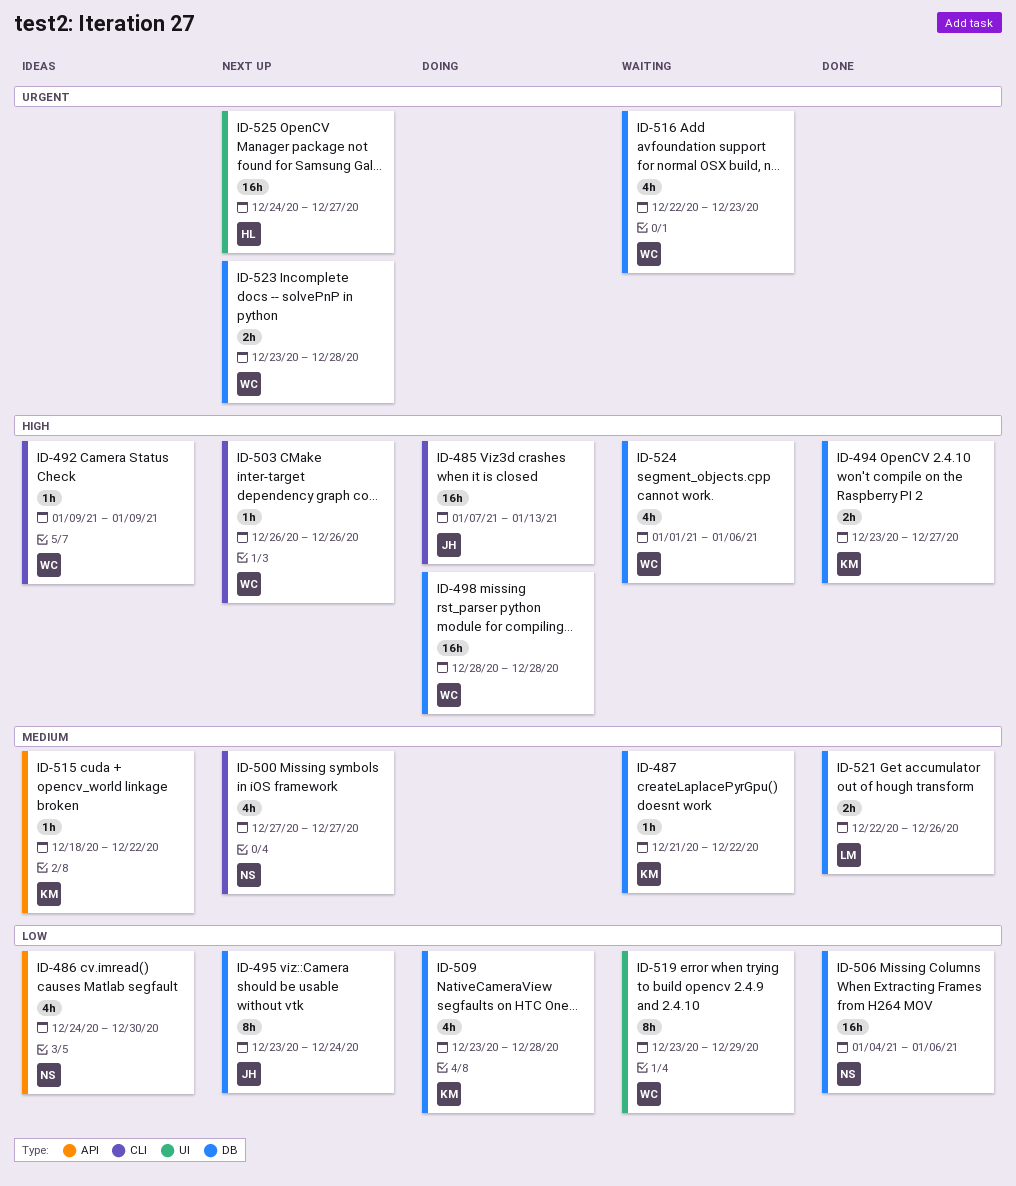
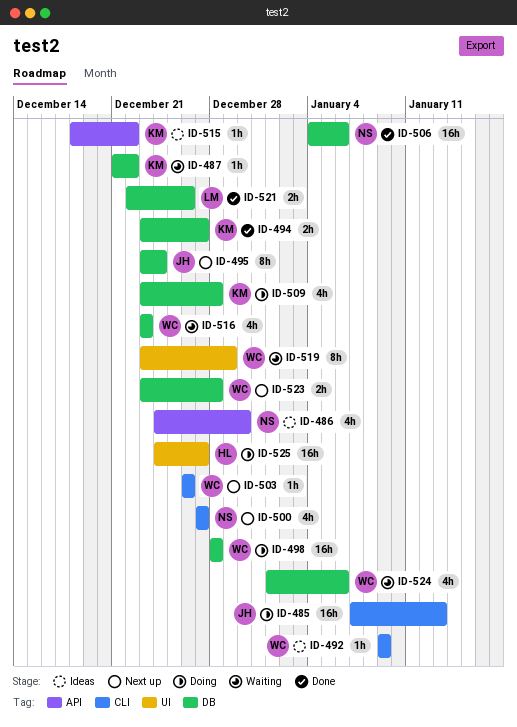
ID-516, start: Dec 22 -> Dec 23
ID-525, status: Next up -> Doing

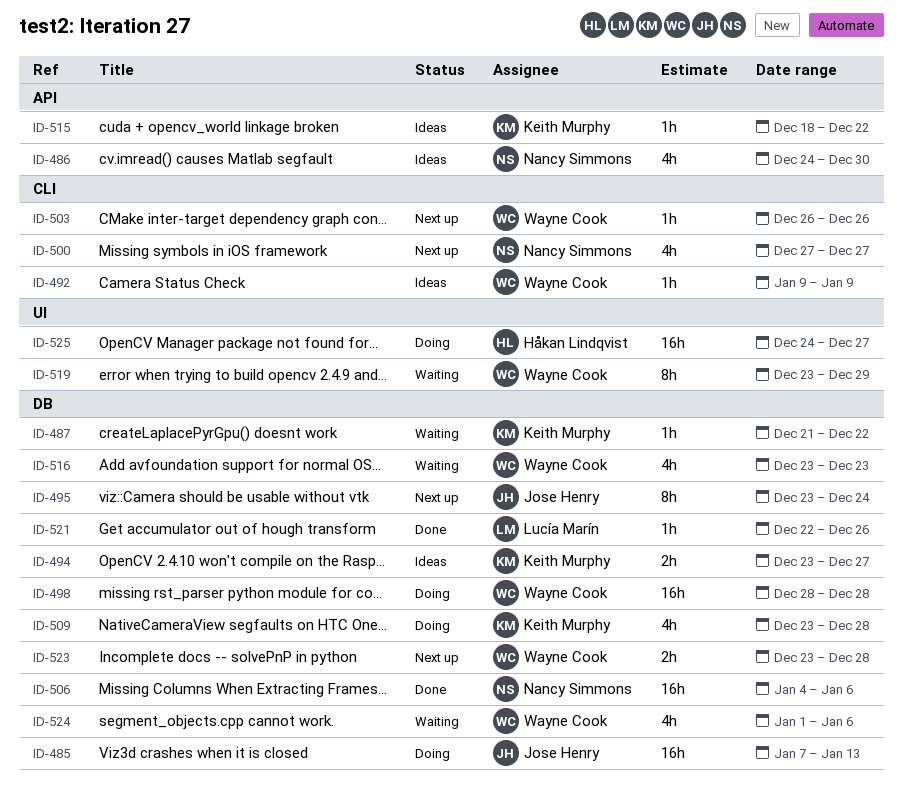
ID-485, label: CLI -> DB
ID-494, status: Done -> Ideas
ID-521, estimate: 2h -> 1h

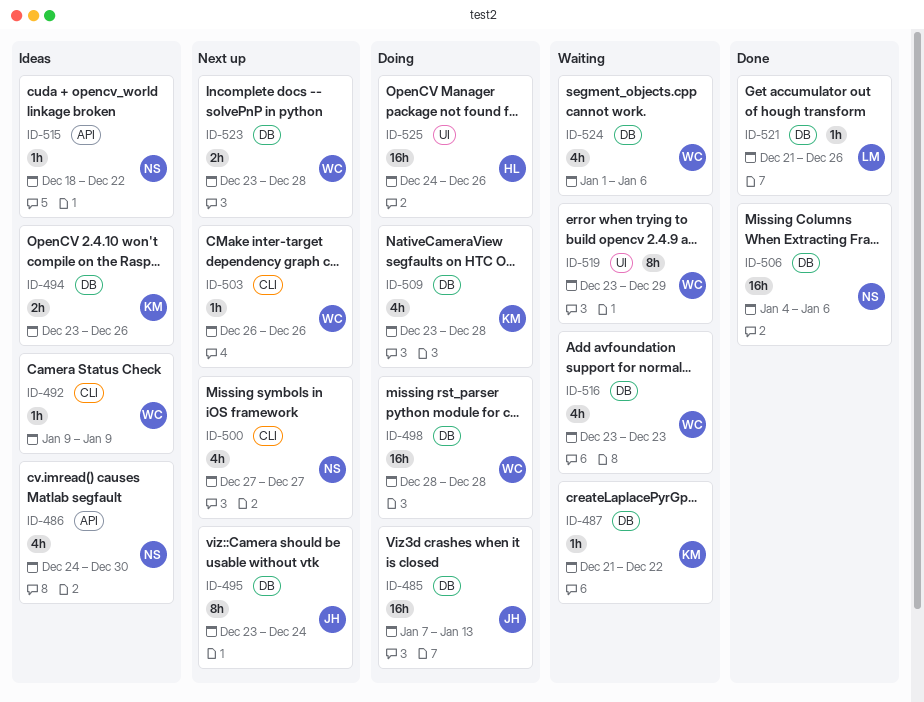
ID-494, due: Dec 27 -> Dec 26
ID-515, owner: Keith Murphy -> Nancy Simmons
ID-521, start: Dec 22 -> Dec 21
ID-525, due: Dec 27 -> Dec 26

